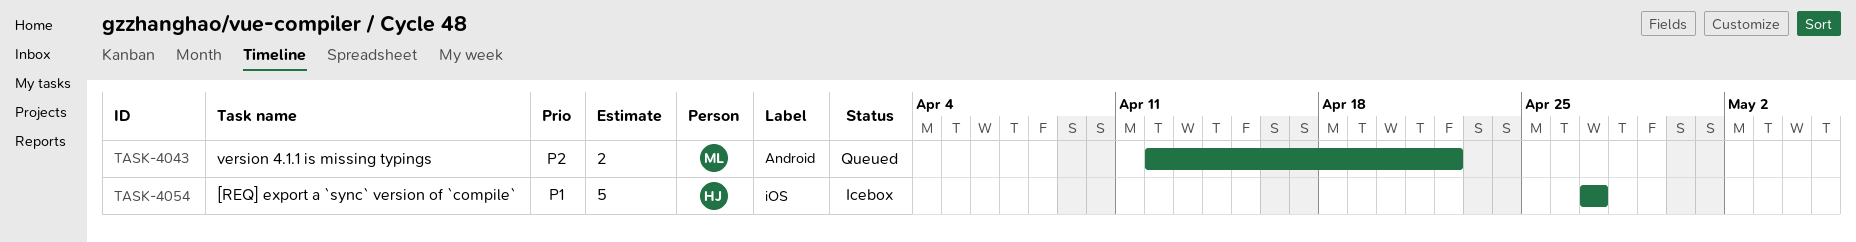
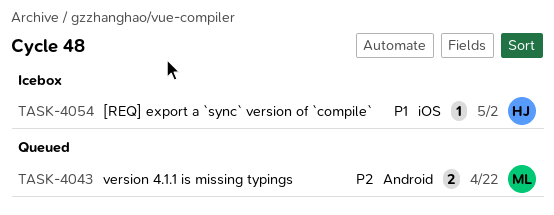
TASK-4054, estimate: 5 -> 1
TASK-4054, due: Apr 27 -> May 2

